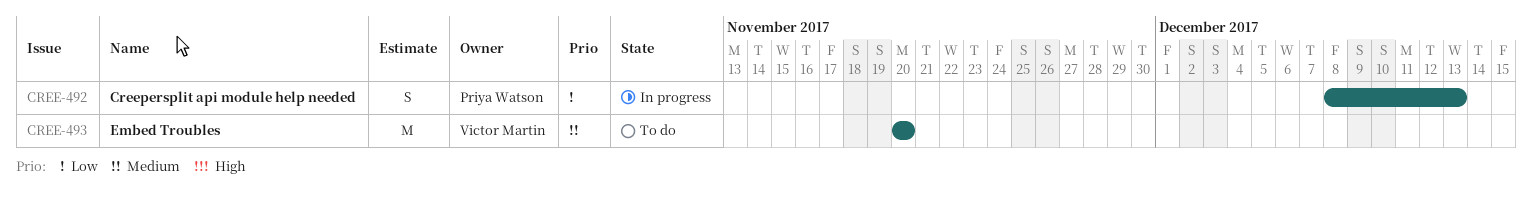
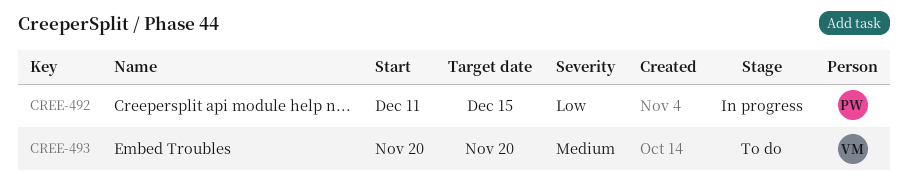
CREE-492, start: Dec 8 -> Dec 11
CREE-492, due: Dec 13 -> Dec 15

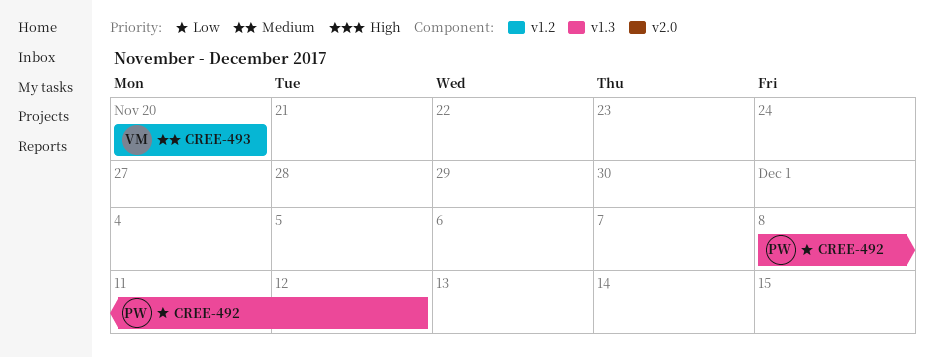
CREE-492, start: Dec 11 -> Dec 8
CREE-492, due: Dec 15 -> Dec 12

